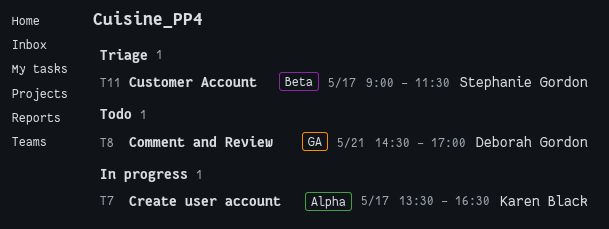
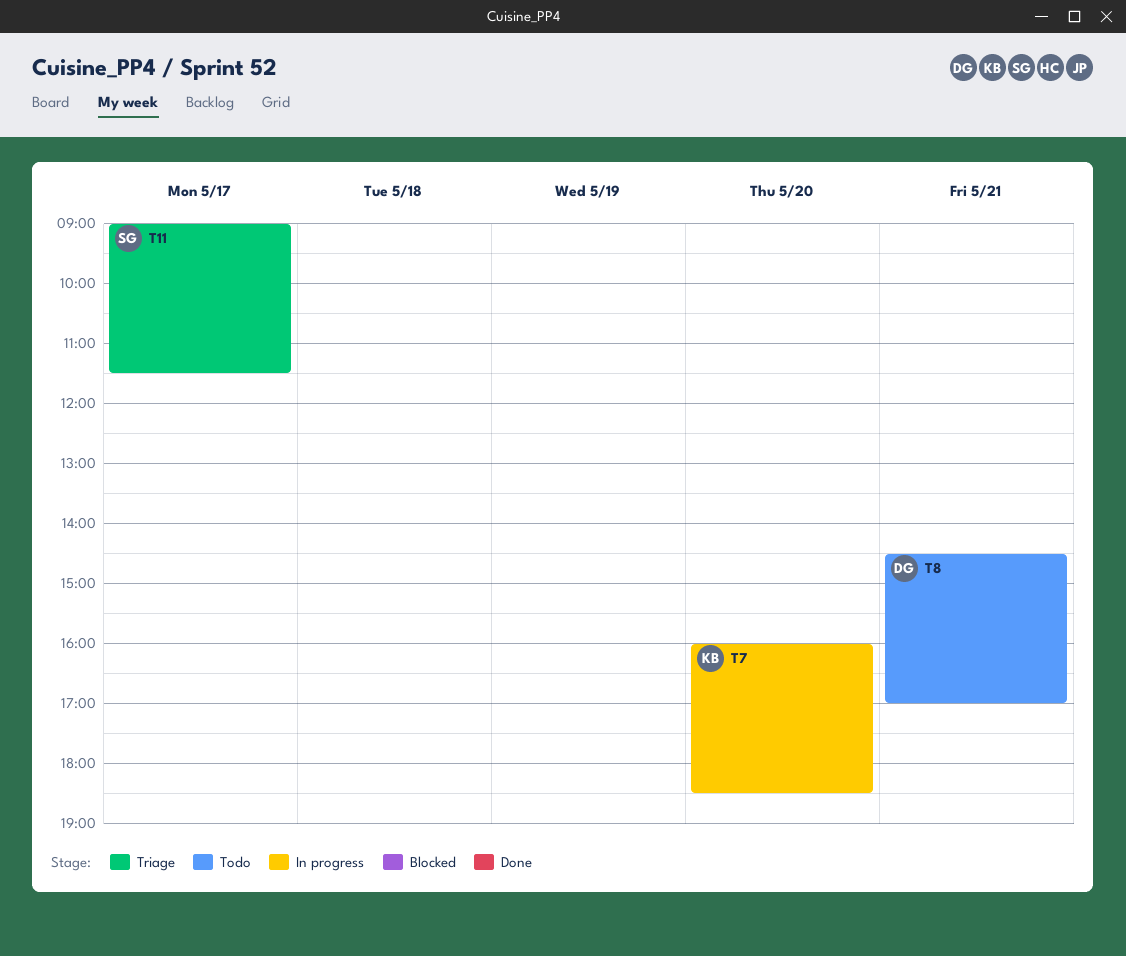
T7, day: May 17 -> May 20
T7, begins: 13:30 -> 16:00
T7, ends: 16:30 -> 18:30

